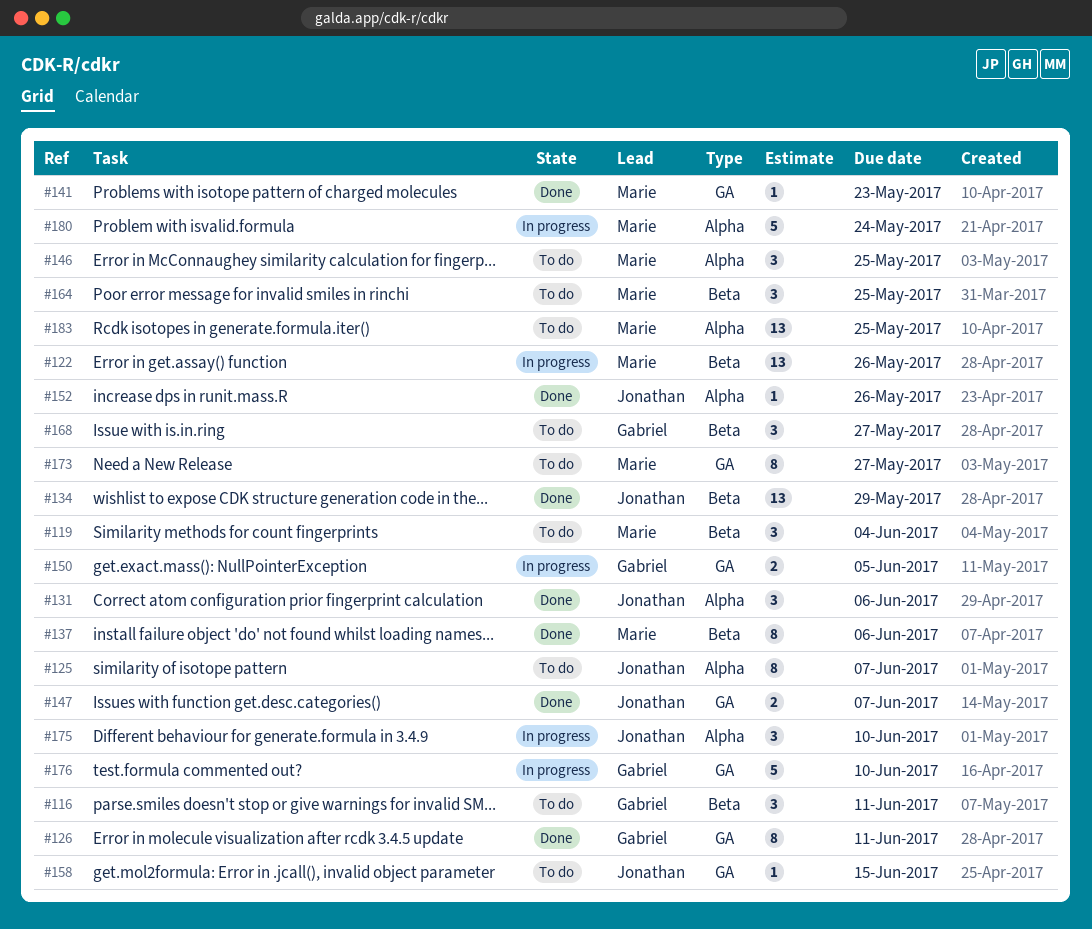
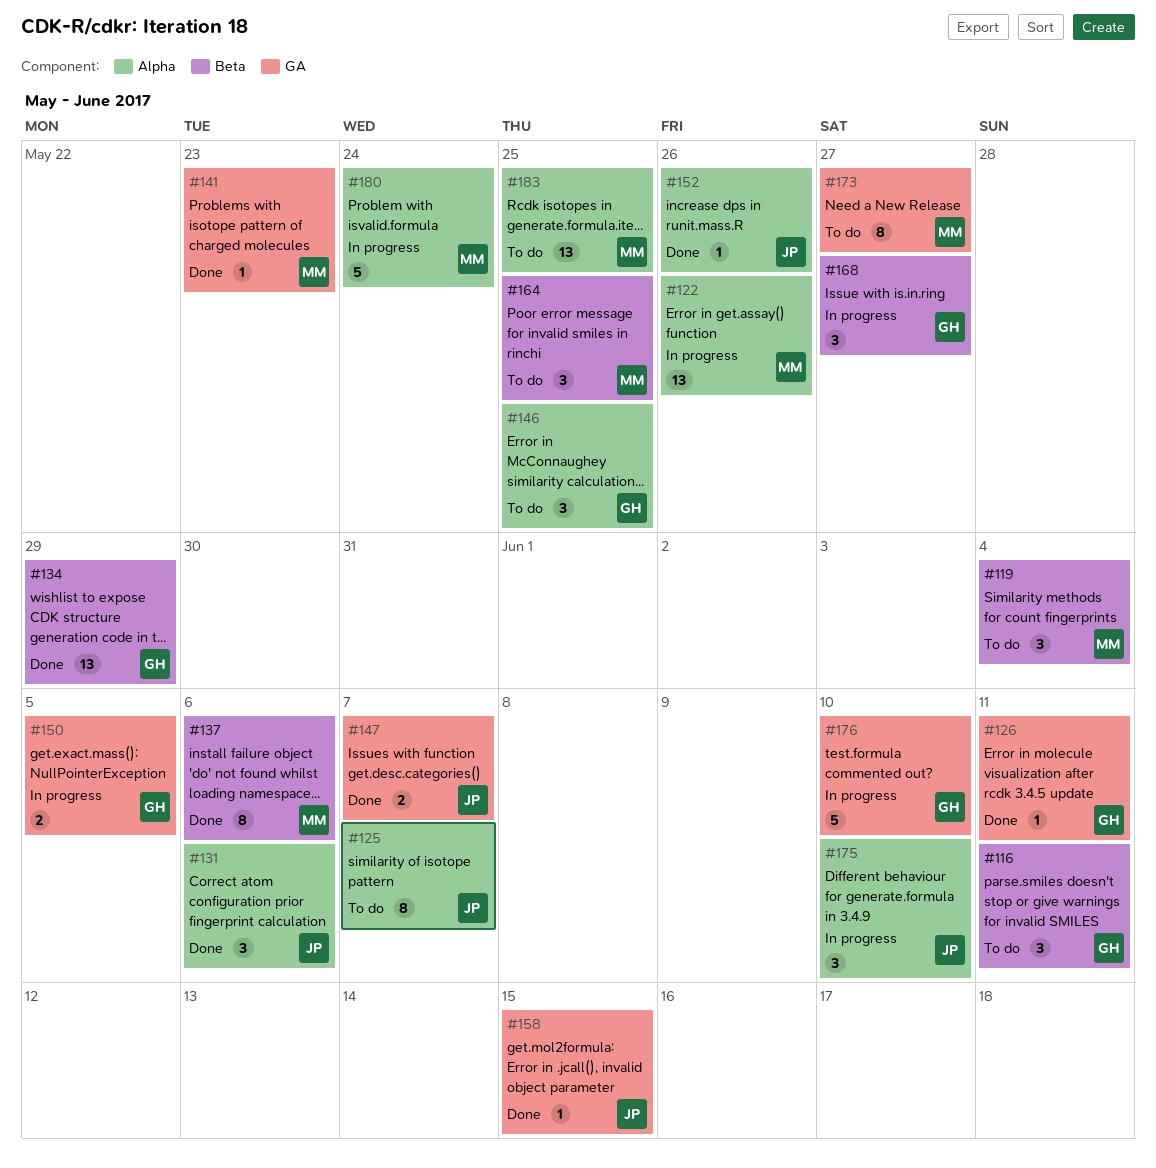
#122, label: Beta -> Alpha
#126, estimate: 8 -> 1
#134, owner: Jonathan -> Gabriel
#146, owner: Marie -> Gabriel
#158, status: To do -> Done
#168, status: To do -> In progress

